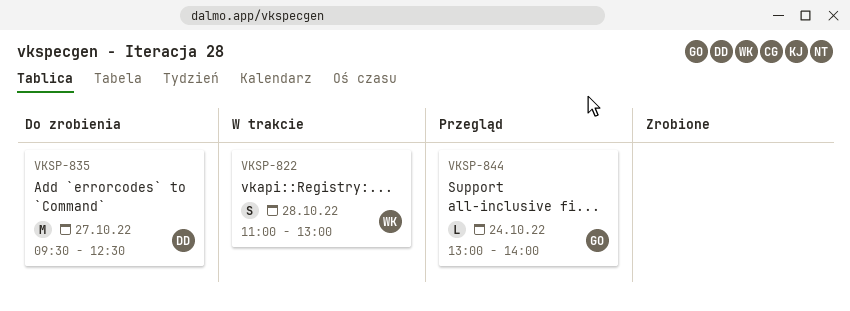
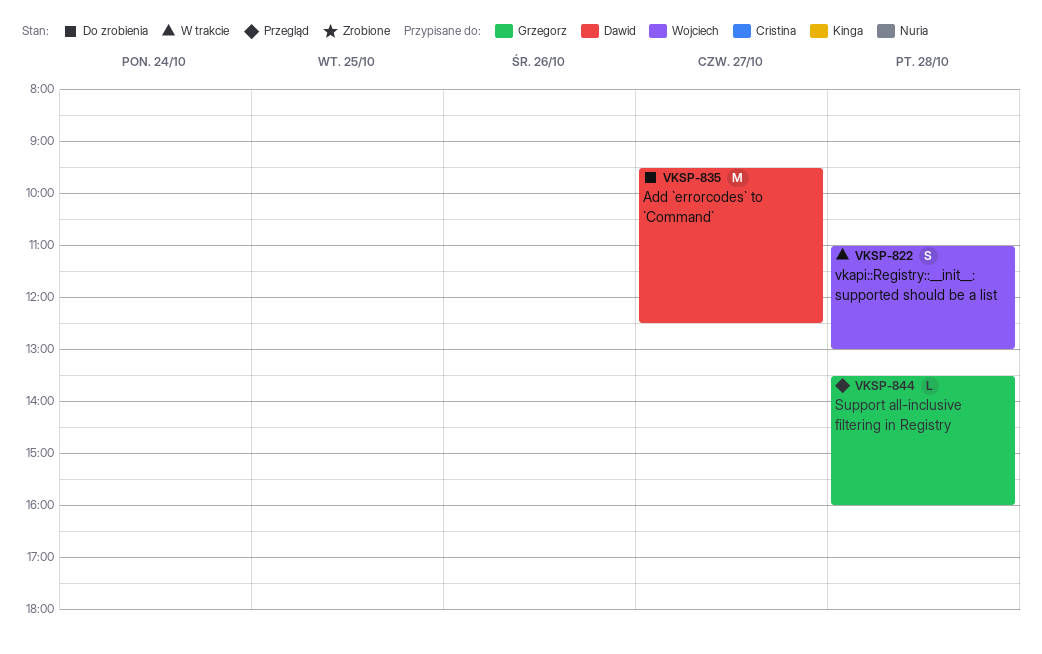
VKSP-844, day: Oct 24 -> Oct 28
VKSP-844, begins: 13:00 -> 13:30
VKSP-844, ends: 14:00 -> 16:00

